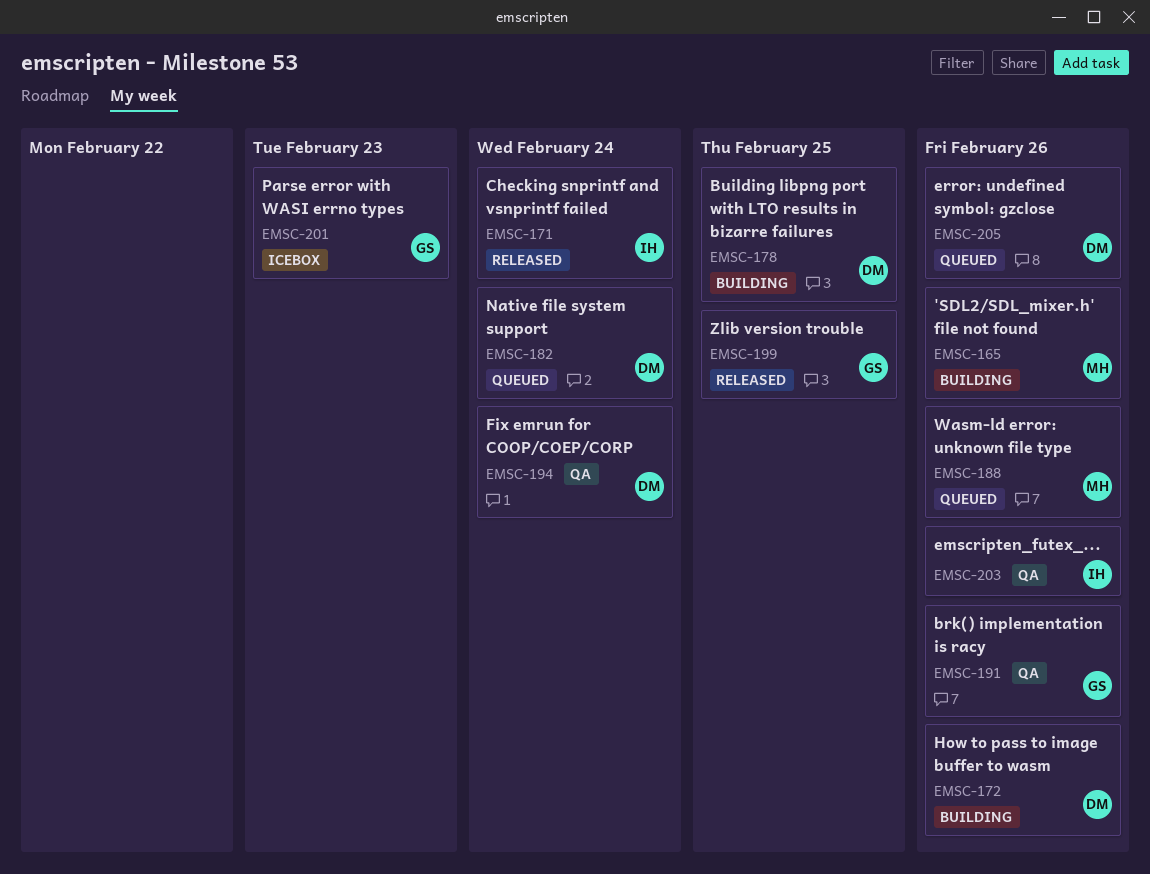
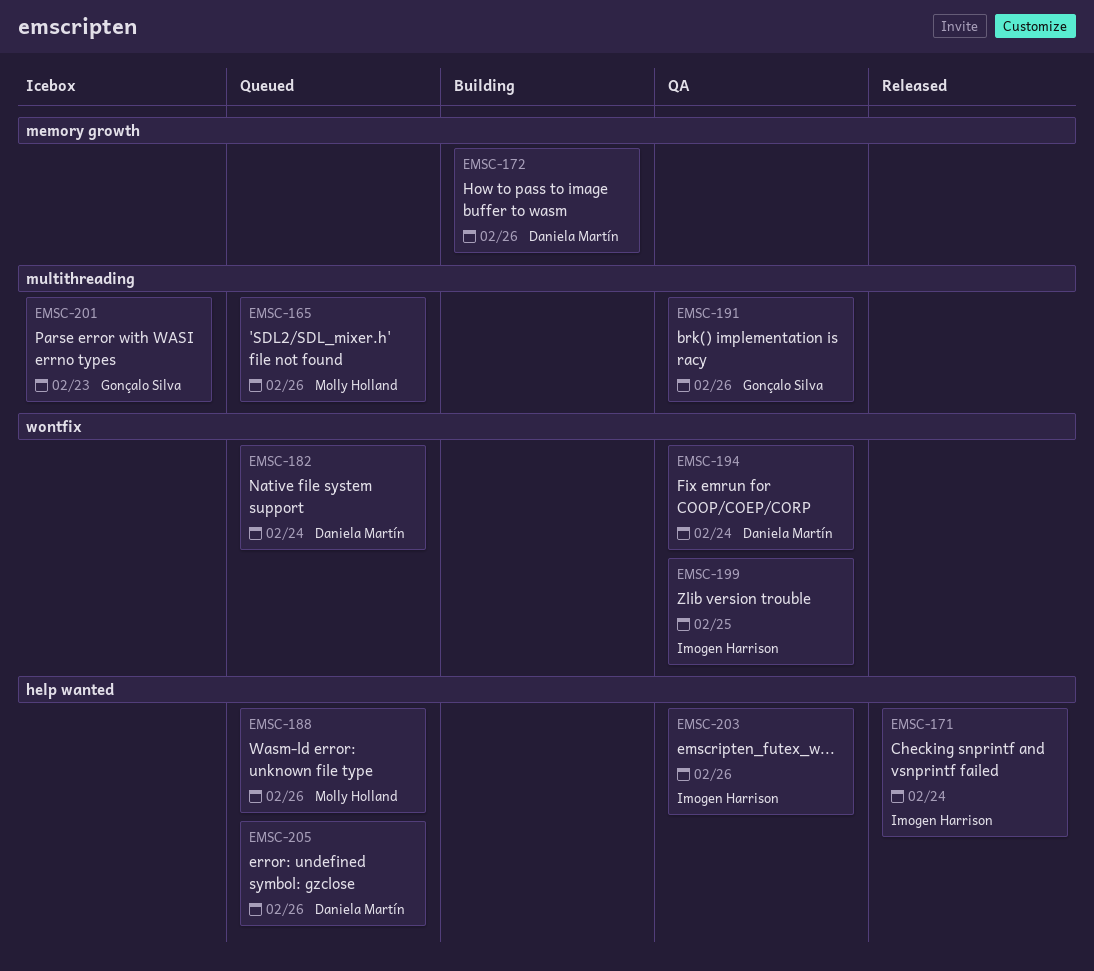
EMSC-165, status: Building -> Queued
EMSC-178: present -> none
EMSC-199, status: Released -> QA
EMSC-199, owner: Gonçalo Silva -> Imogen Harrison

